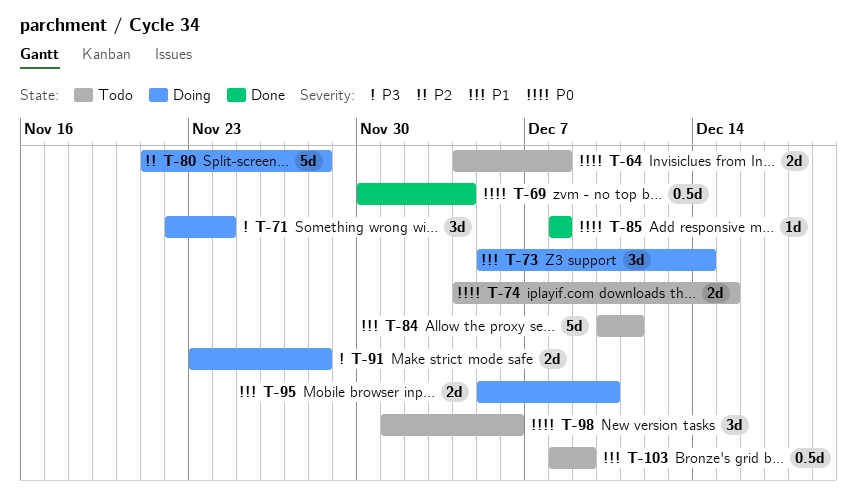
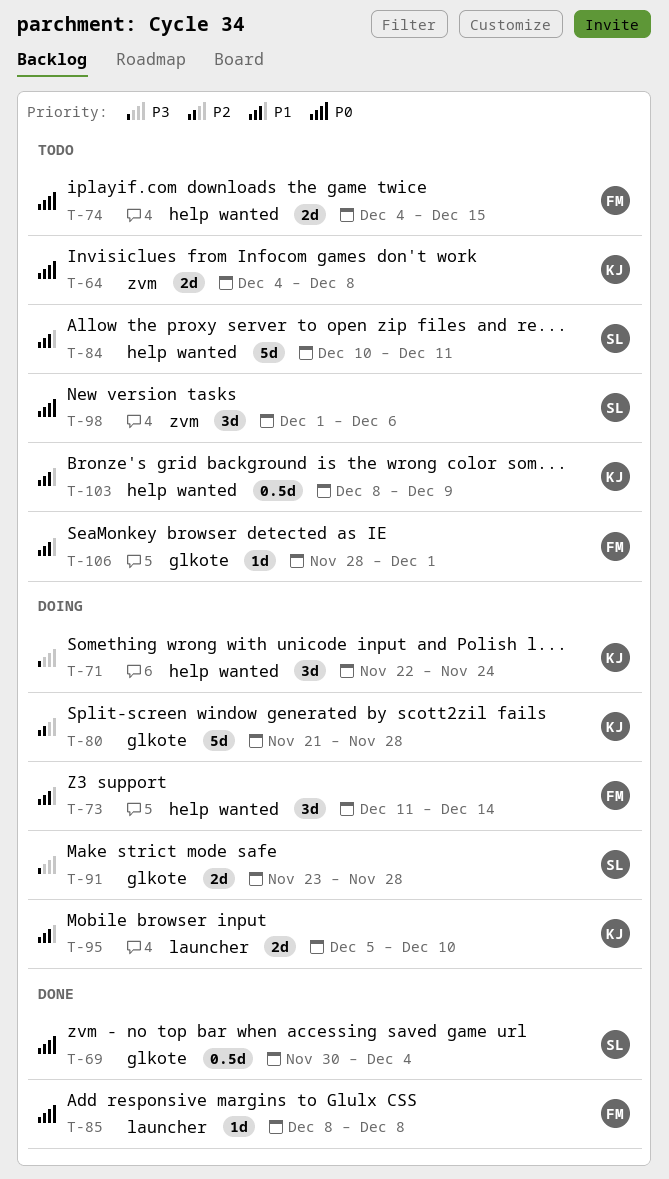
T-73, start: Dec 5 -> Dec 11
T-106: none -> present

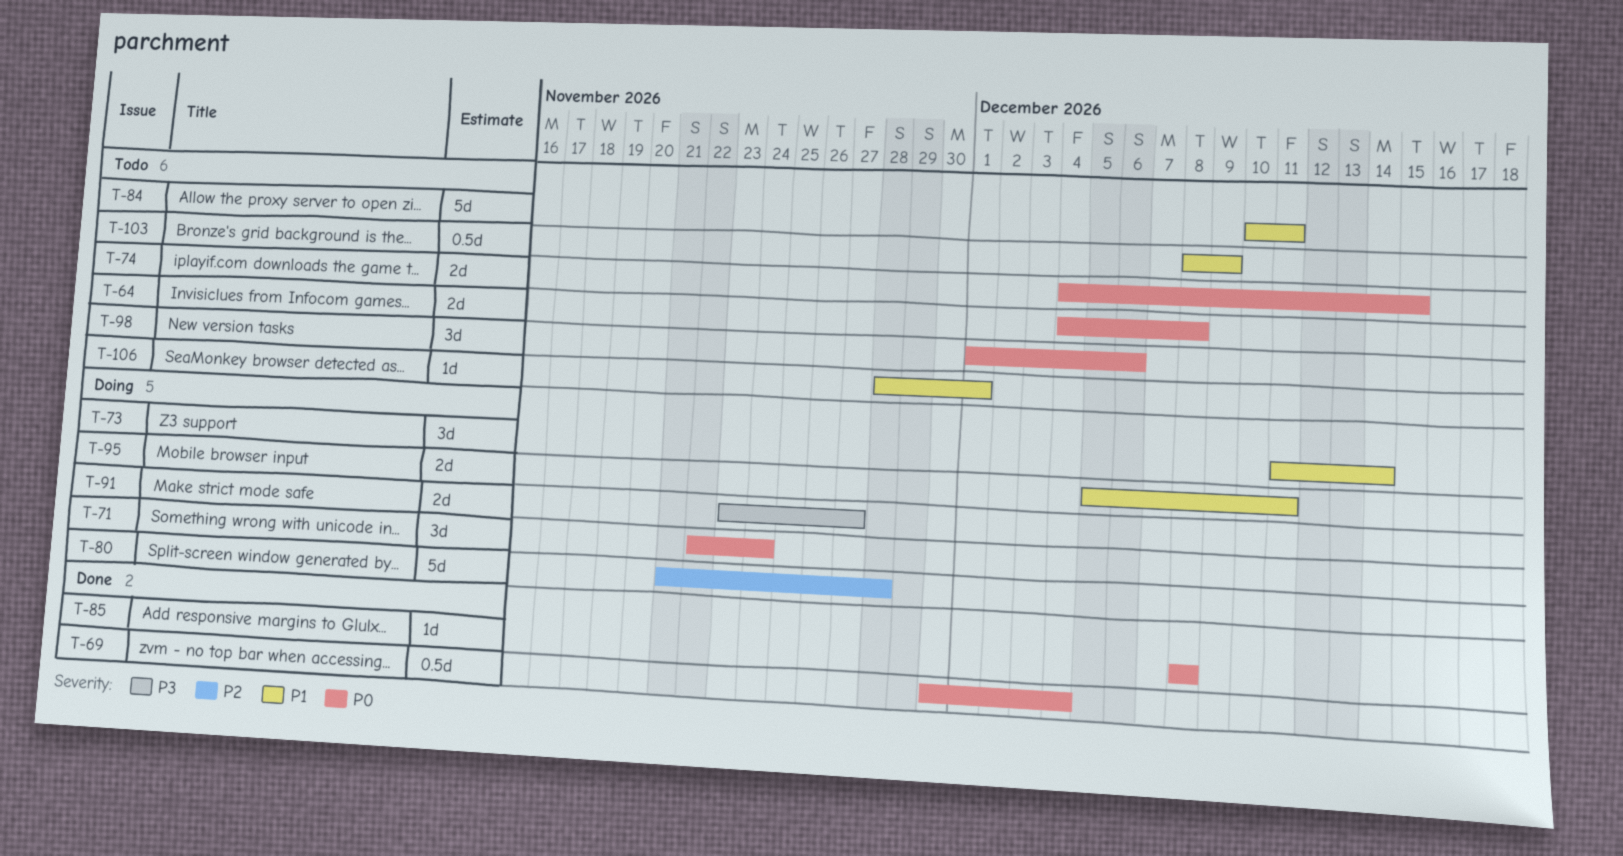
T-71, priority: P3 -> P0
T-91, due: Nov 28 -> Nov 27
T-95, due: Dec 10 -> Dec 11

